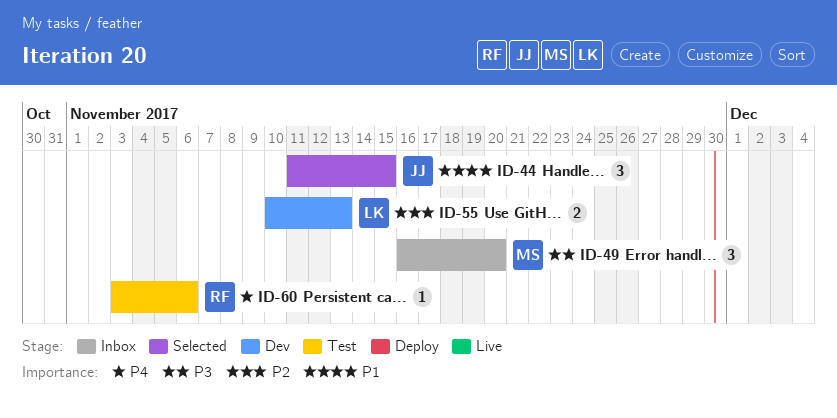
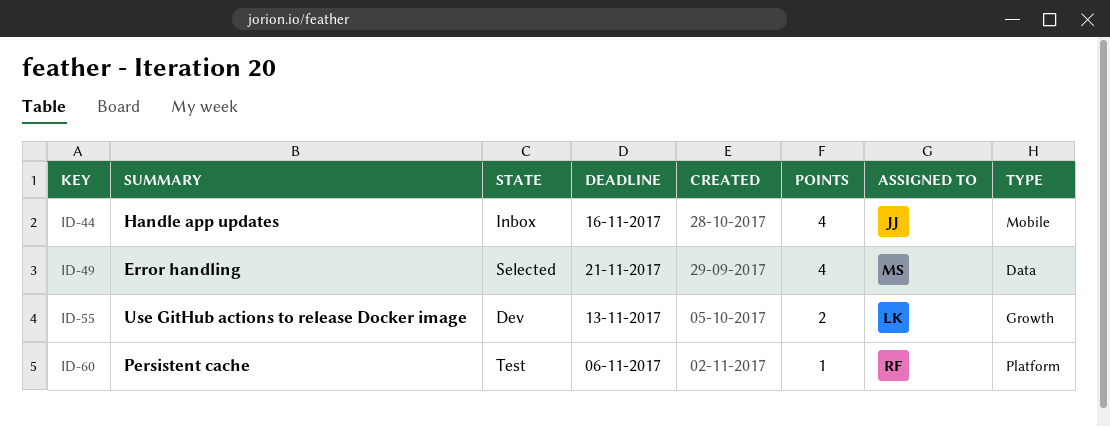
ID-44, status: Selected -> Inbox
ID-44, estimate: 3 -> 4
ID-44, due: Nov 15 -> Nov 16
ID-49, status: Inbox -> Selected
ID-49, estimate: 3 -> 4
ID-49, due: Nov 20 -> Nov 21

